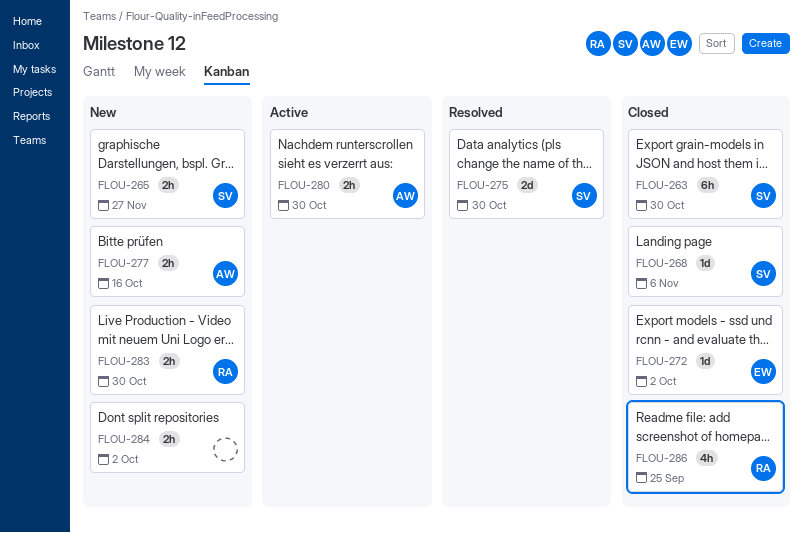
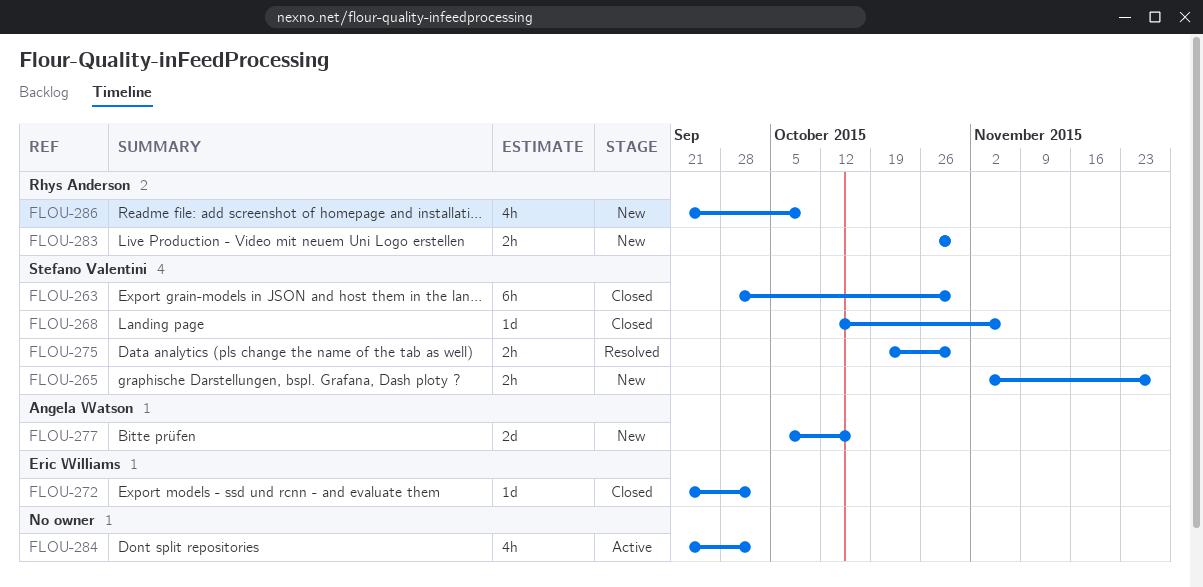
FLOU-275, estimate: 2d -> 2h
FLOU-277, estimate: 2h -> 2d
FLOU-280: present -> none
FLOU-284, status: New -> Active
FLOU-284, estimate: 2h -> 4h
FLOU-286, status: Closed -> New
FLOU-286, due: Sep 25 -> Oct 9

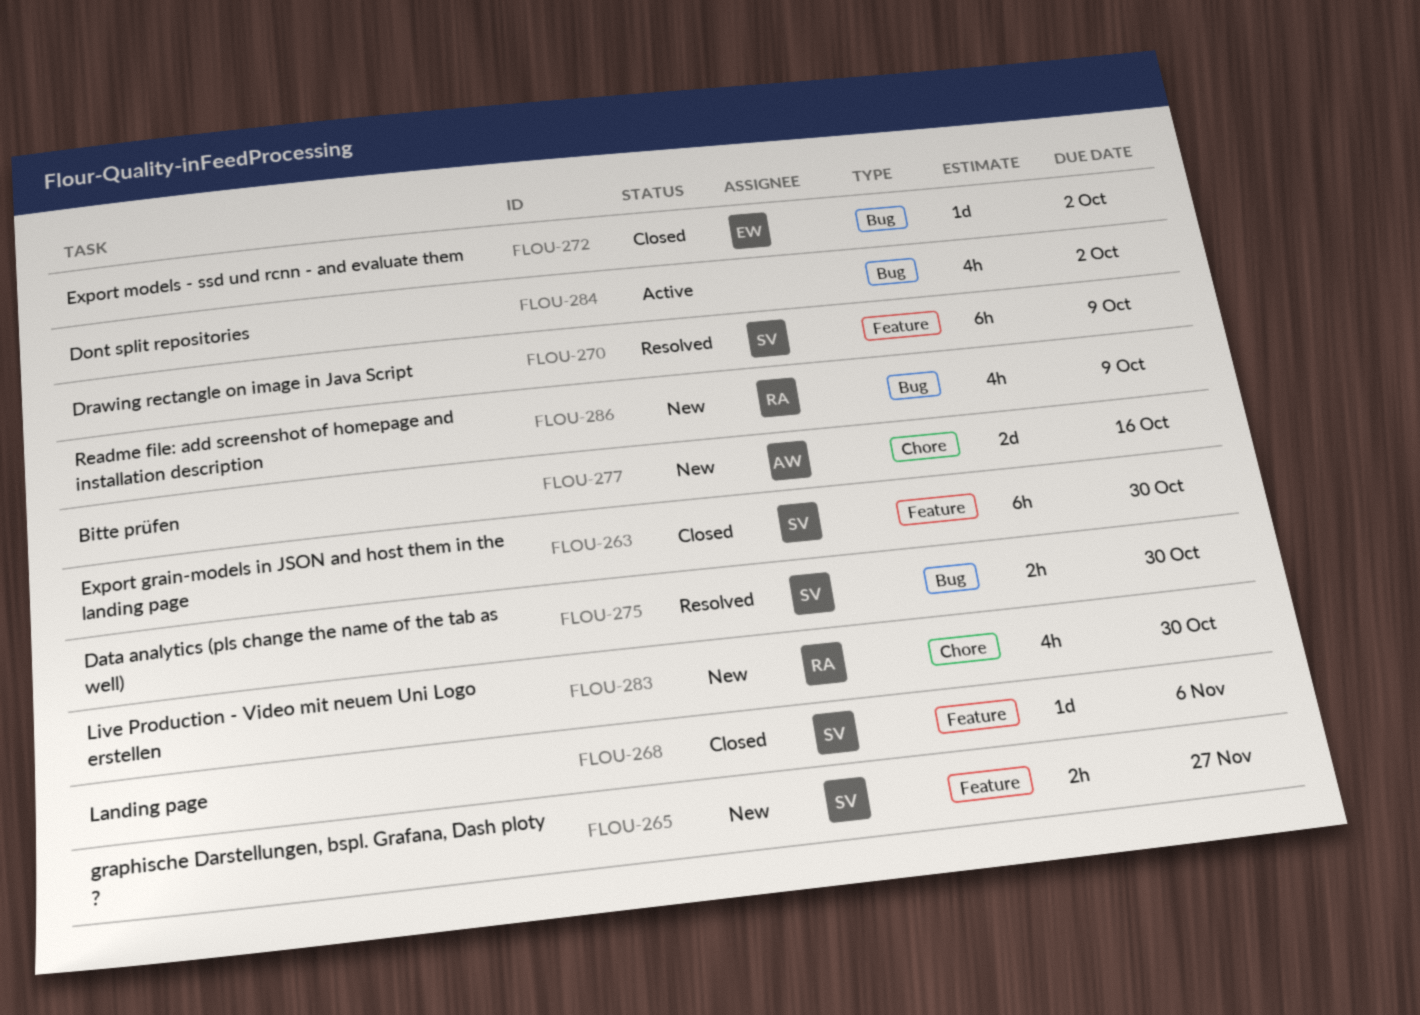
FLOU-270: none -> present
FLOU-283, estimate: 2h -> 4h

